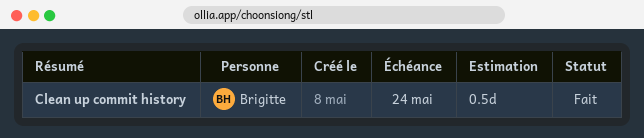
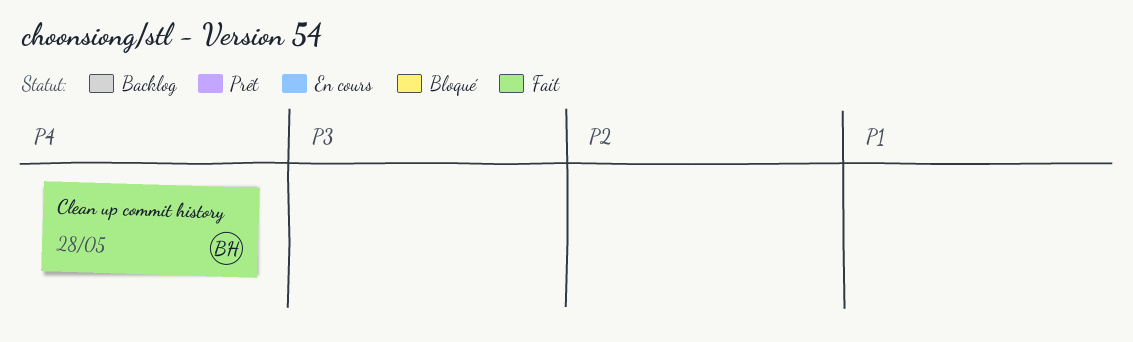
Clean up commit history, due: May 24 -> May 28

